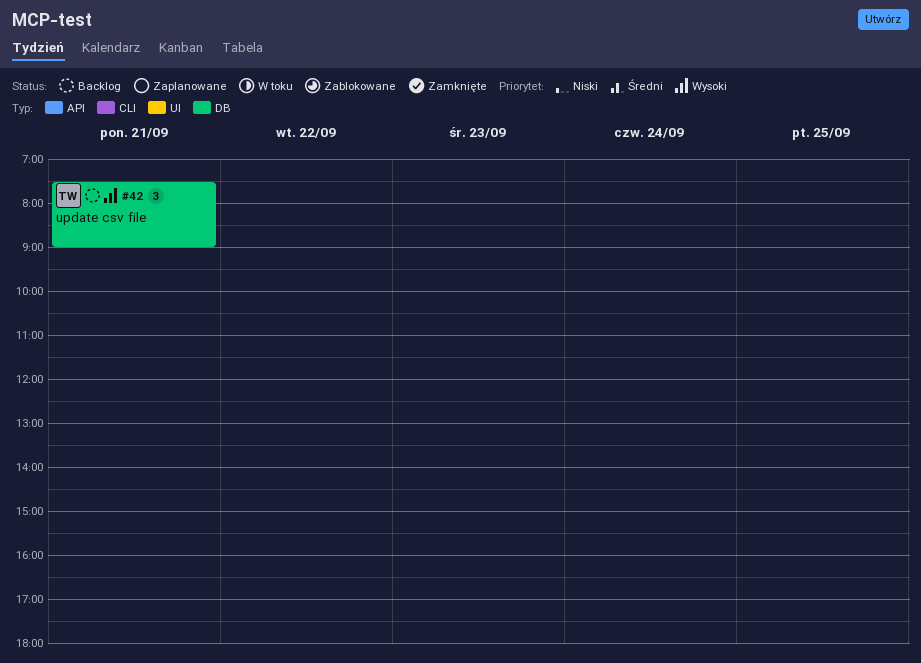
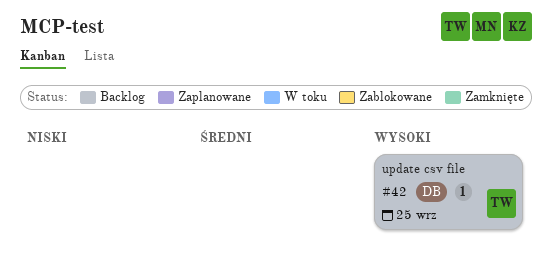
#42, estimate: 3 -> 1
#42, day: Sep 21 -> Sep 25

